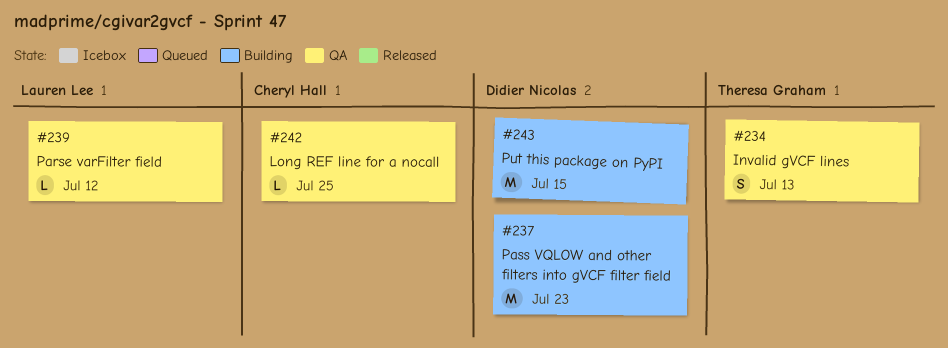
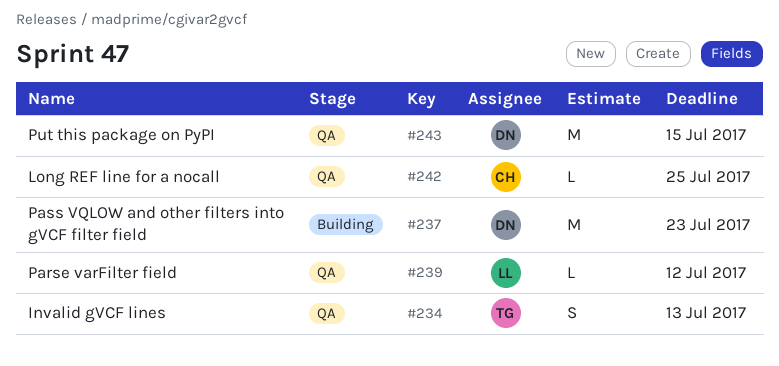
#243, status: Building -> QA

